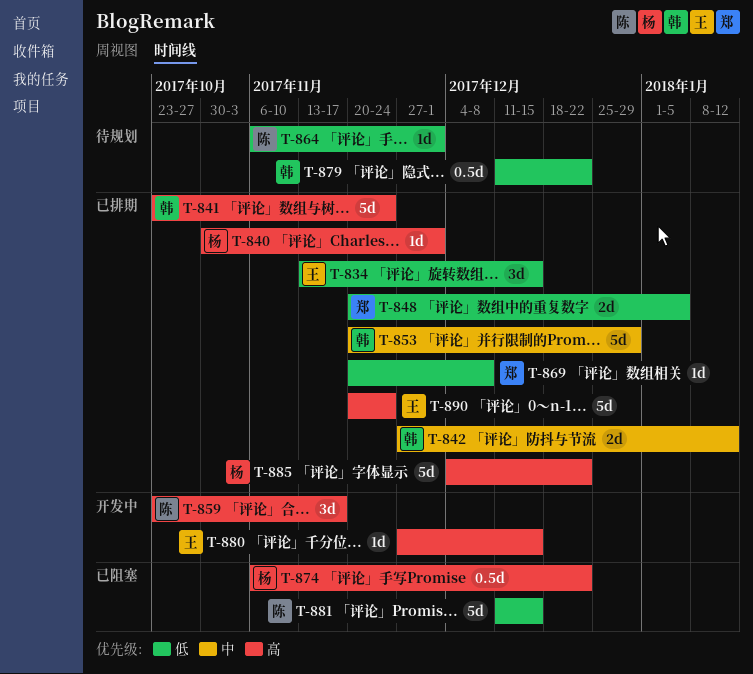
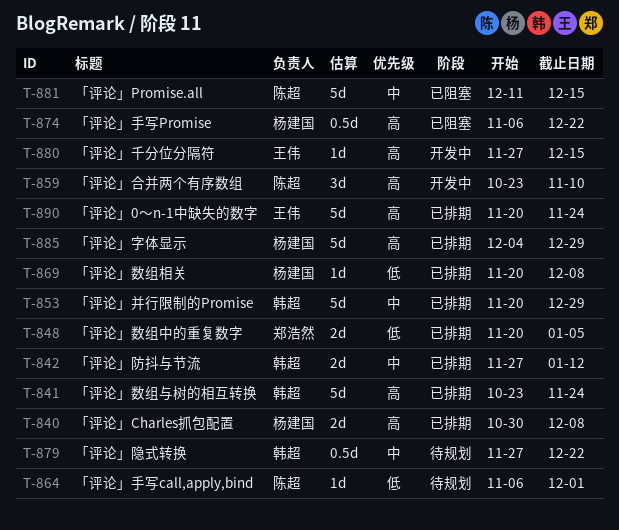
T-834: present -> none
T-840, estimate: 1d -> 2d
T-840, due: Dec 1 -> Dec 8
T-859, due: Nov 17 -> Nov 10
T-869, owner: 郑浩然 -> 杨建国
T-879, priority: 低 -> 中
T-879, start: Dec 11 -> Nov 27
T-881, priority: 低 -> 中
T-885, due: Dec 22 -> Dec 29

